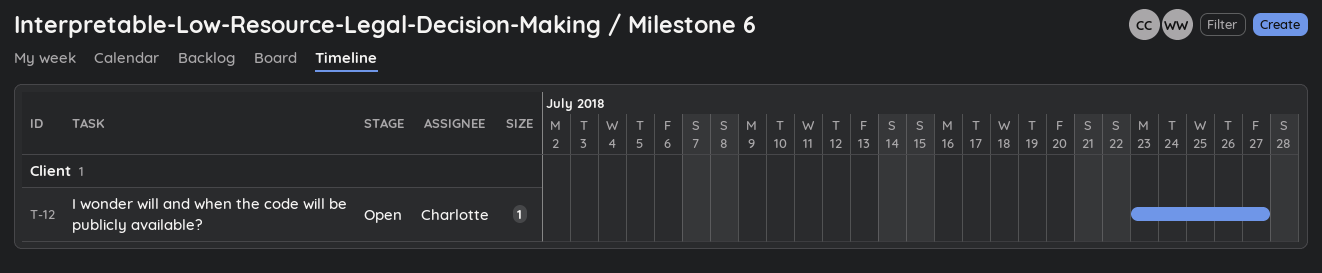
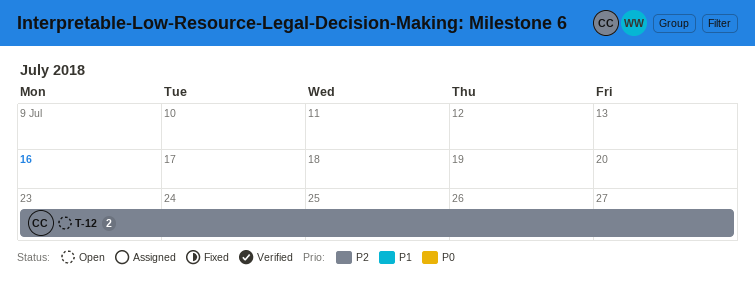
T-12, estimate: 1 -> 2

